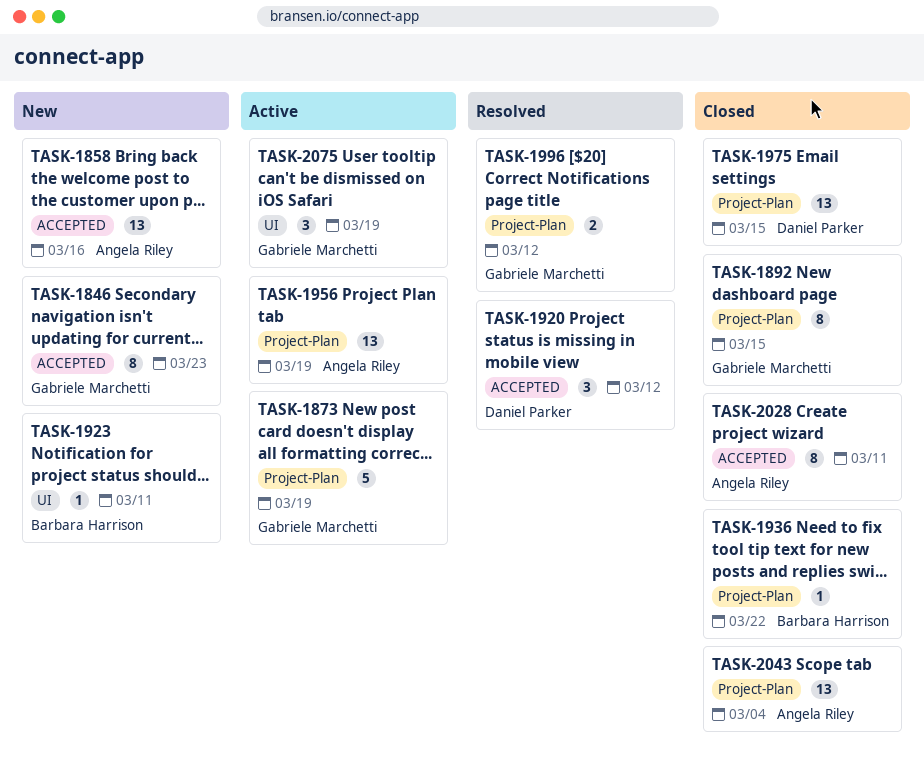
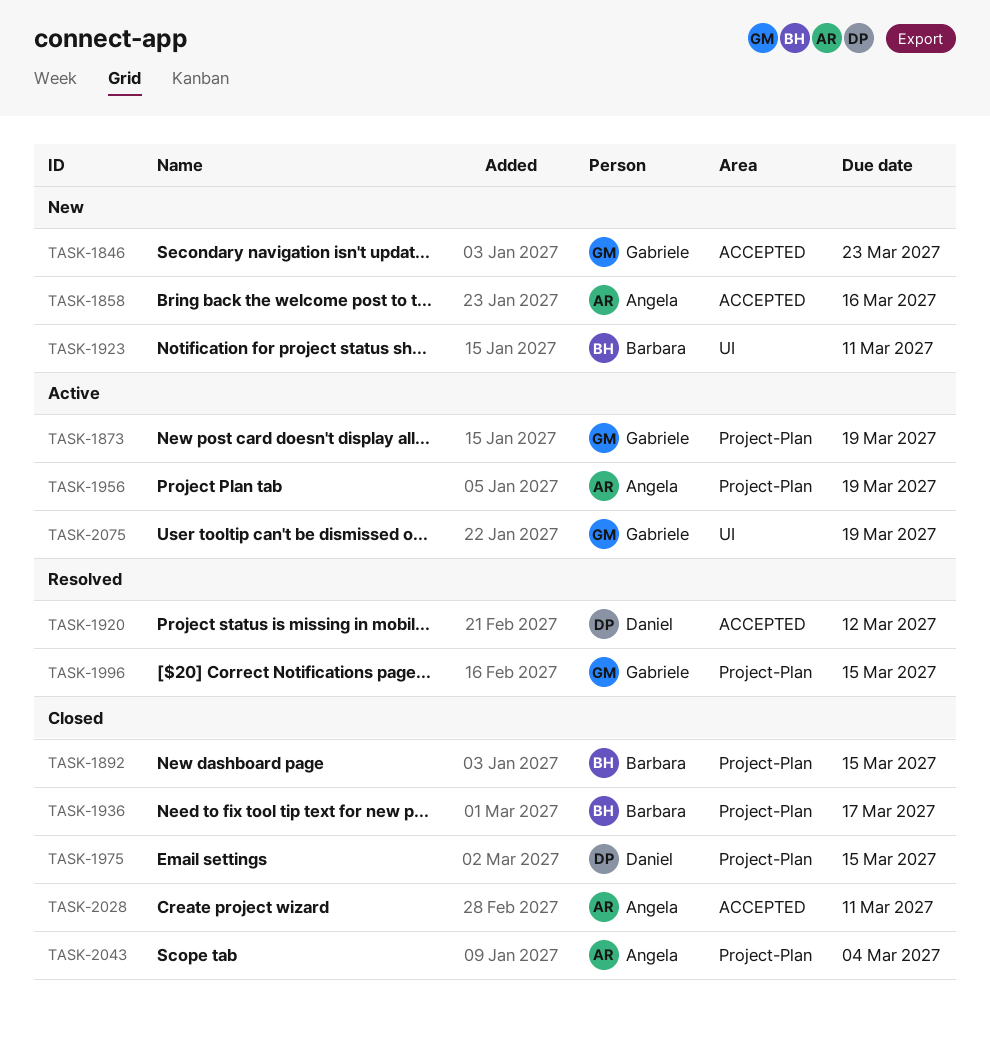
TASK-1892, owner: Gabriele Marchetti -> Barbara Harrison
TASK-1936, due: Mar 22 -> Mar 17
TASK-1996, due: Mar 12 -> Mar 15

